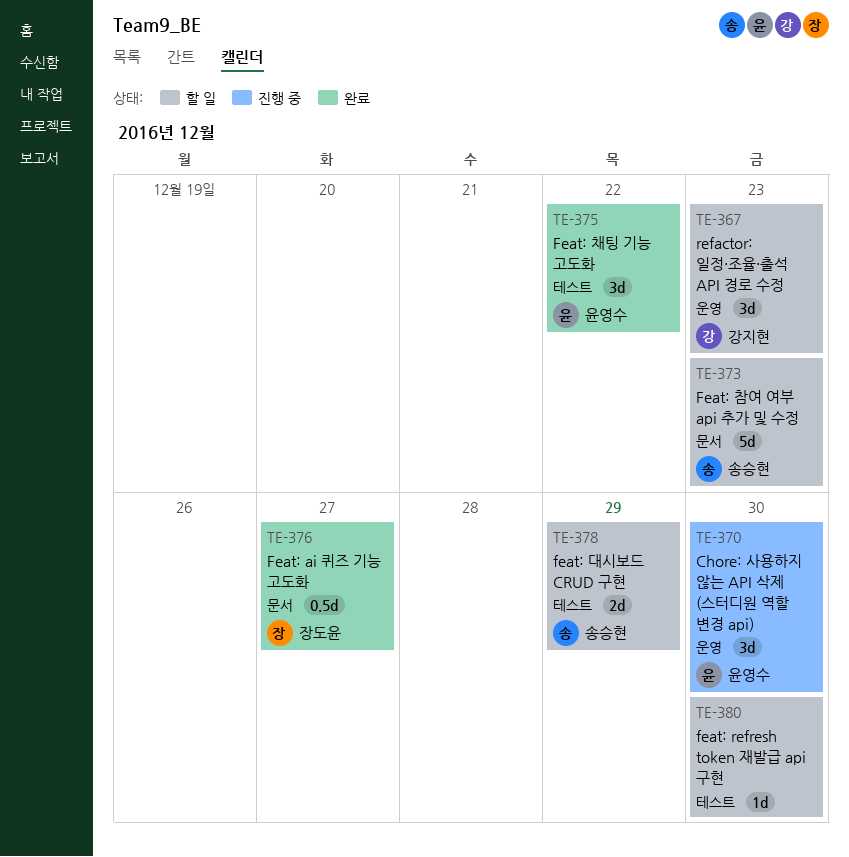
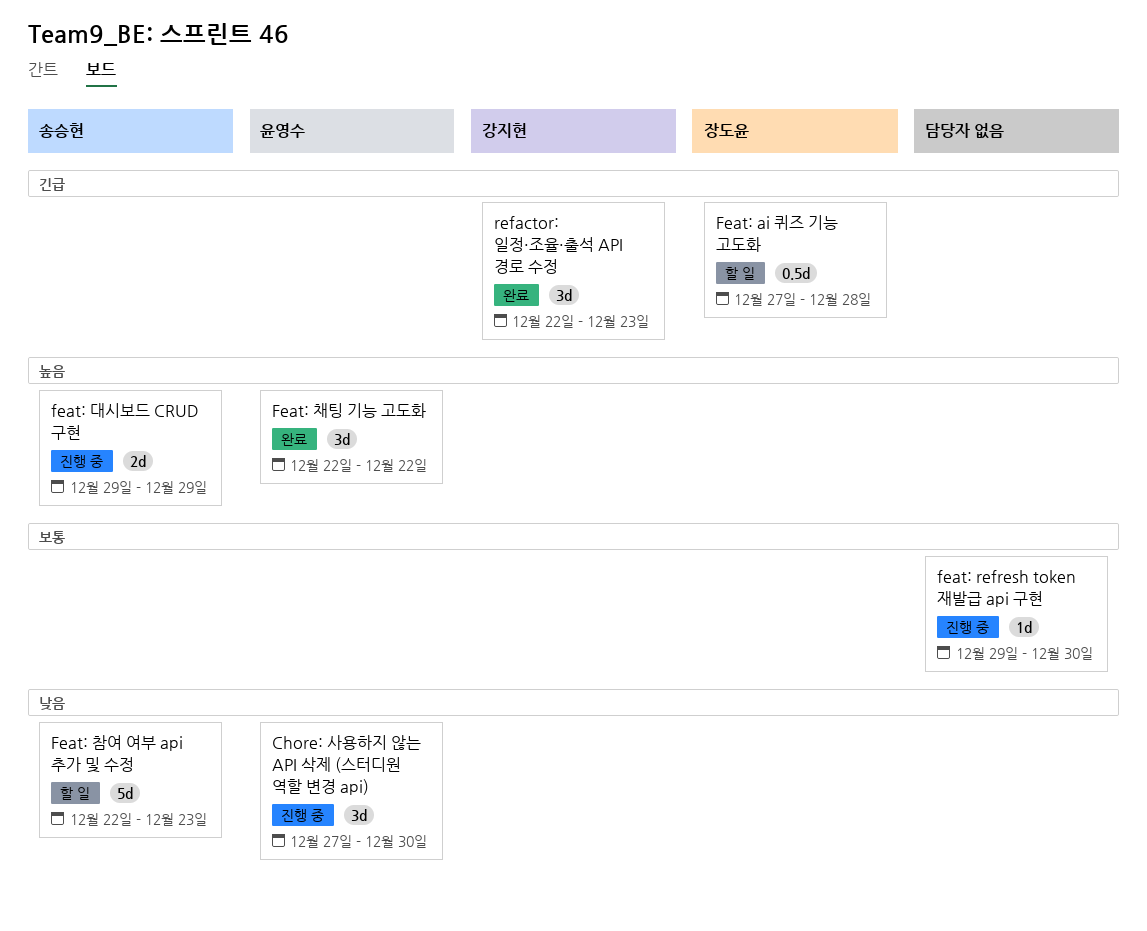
Feat: ai 퀴즈 기능 고도화, status: 완료 -> 할 일
Feat: ai 퀴즈 기능 고도화, due: Dec 27 -> Dec 28
feat: refresh token 재발급 api 구현, status: 할 일 -> 진행 중
feat: 대시보드 CRUD 구현, status: 할 일 -> 진행 중
refactor: 일정·조율·출석 API 경로 수정, status: 할 일 -> 완료

